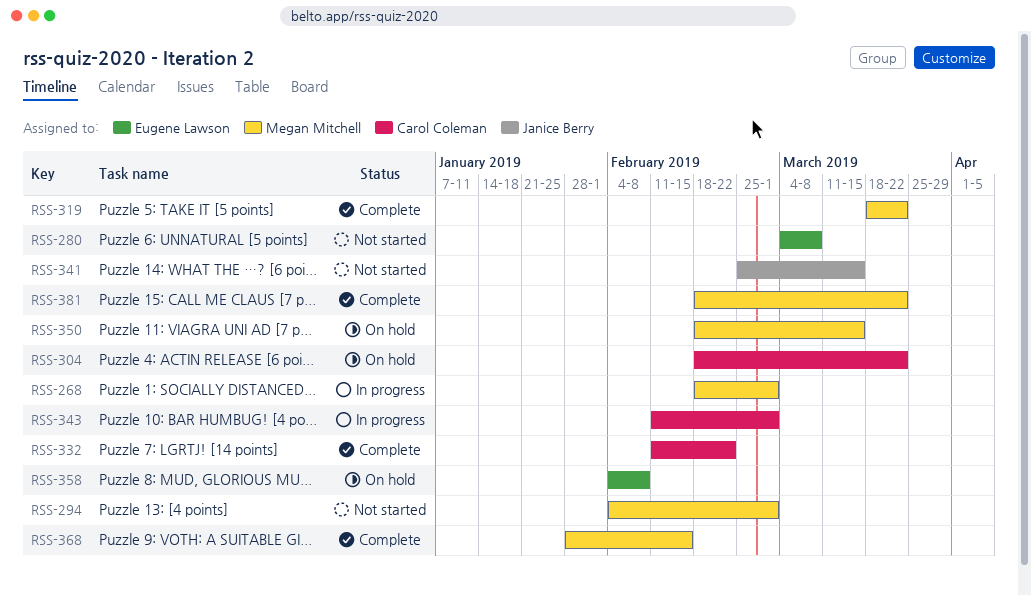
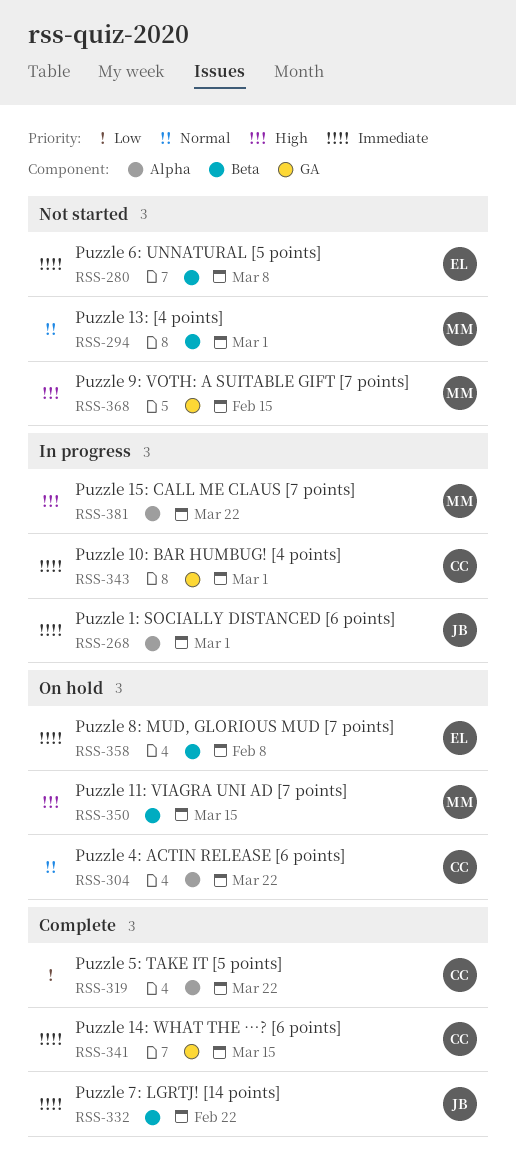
RSS-268, owner: Megan Mitchell -> Janice Berry
RSS-319, owner: Megan Mitchell -> Carol Coleman
RSS-332, owner: Carol Coleman -> Janice Berry
RSS-341, status: Not started -> Complete
RSS-341, owner: Janice Berry -> Carol Coleman
RSS-368, status: Complete -> Not started
RSS-381, status: Complete -> In progress

